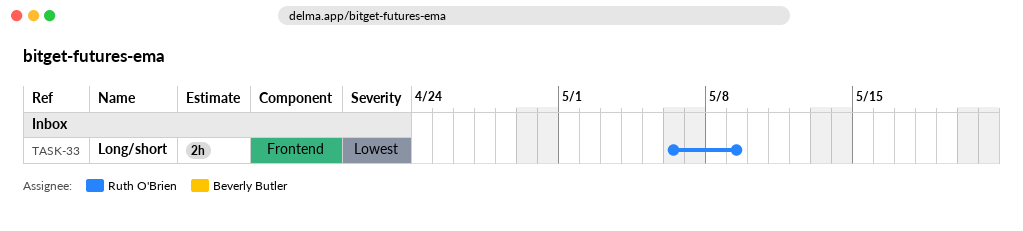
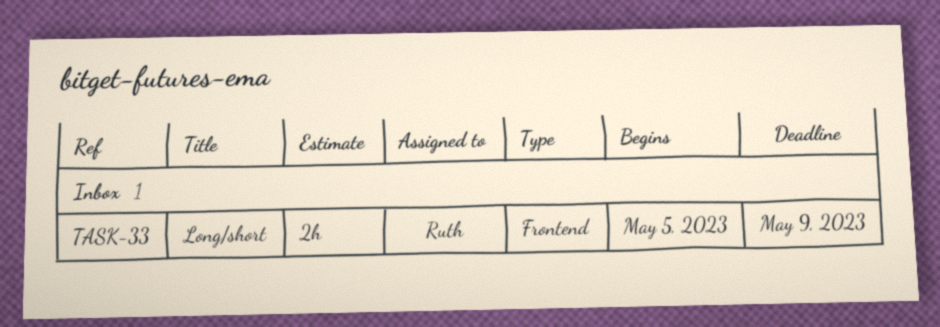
TASK-33, start: May 6 -> May 5

